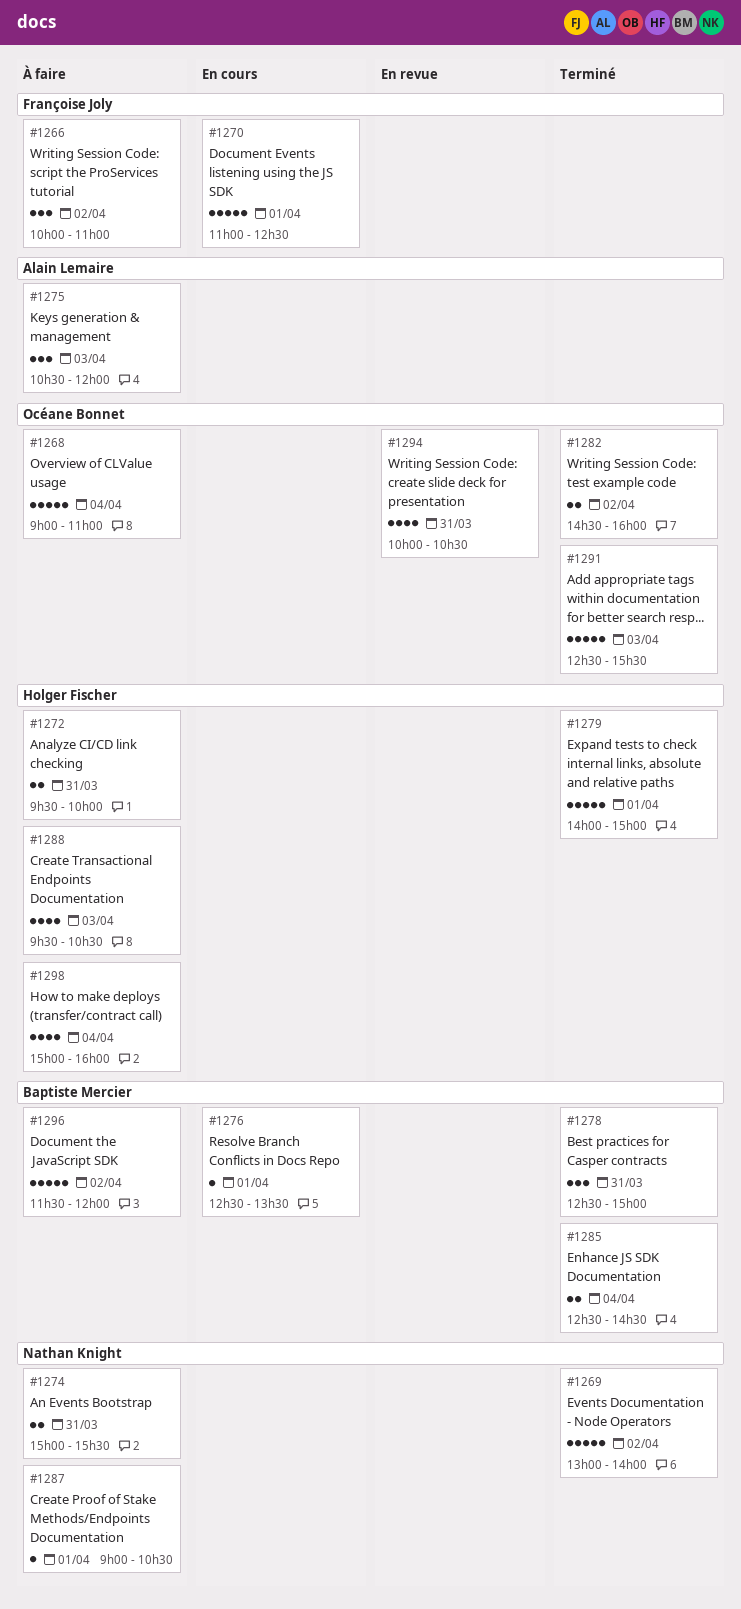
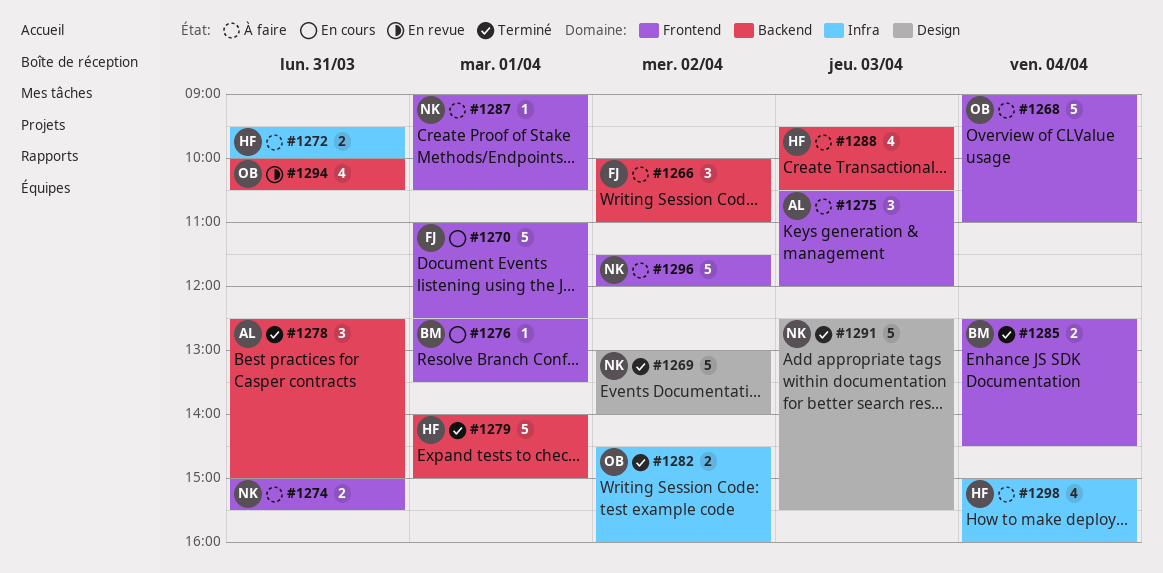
#1278, owner: Baptiste Mercier -> Alain Lemaire
#1291, owner: Océane Bonnet -> Nathan Knight
#1296, owner: Baptiste Mercier -> Nathan Knight

